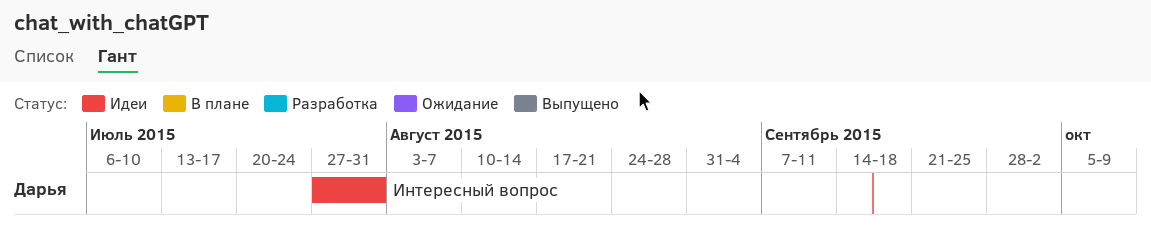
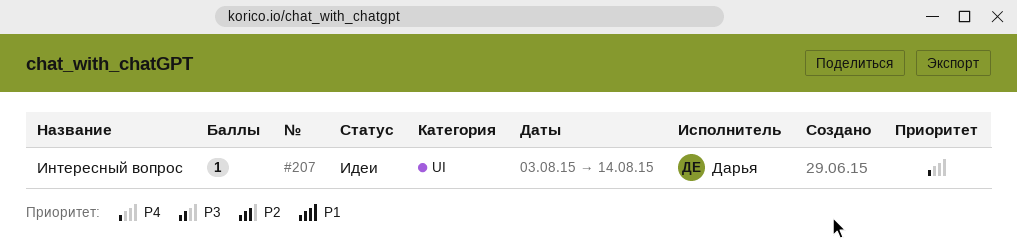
Интересный вопрос, start: Jul 27 -> Aug 3
Интересный вопрос, due: Jul 31 -> Aug 14

